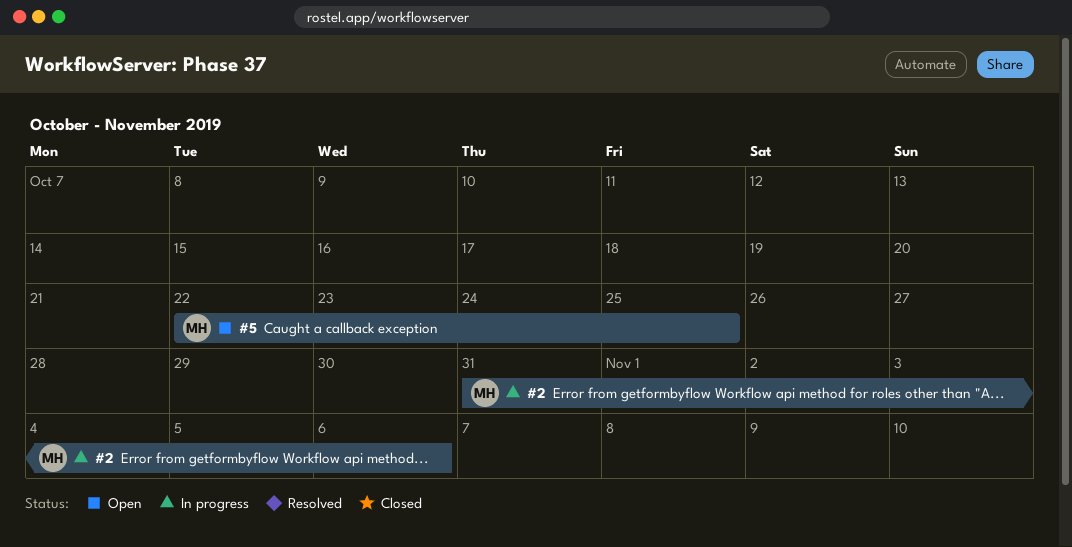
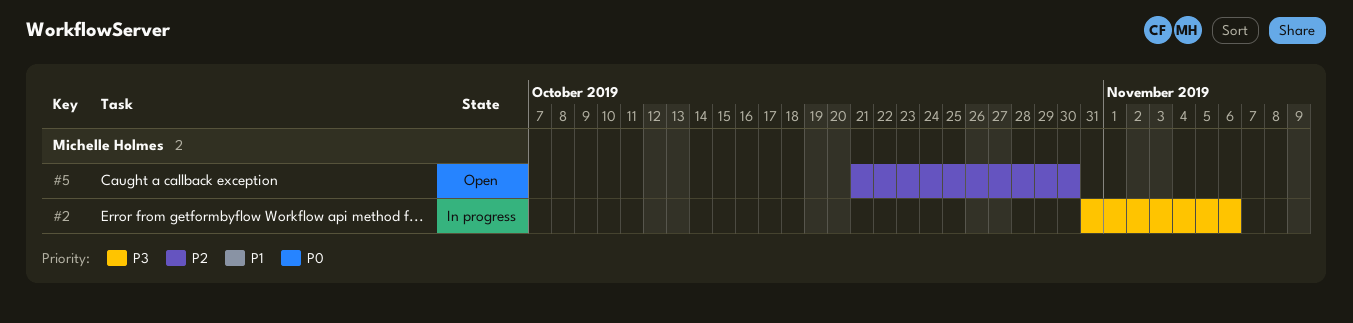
#5, start: Oct 22 -> Oct 21
#5, due: Oct 25 -> Oct 30

